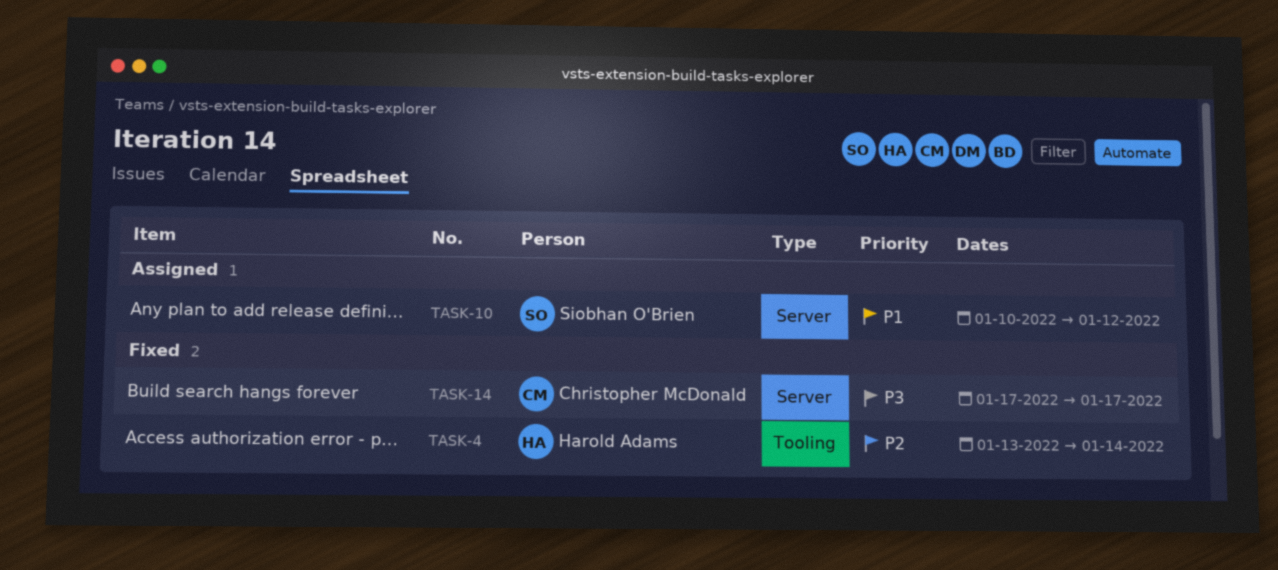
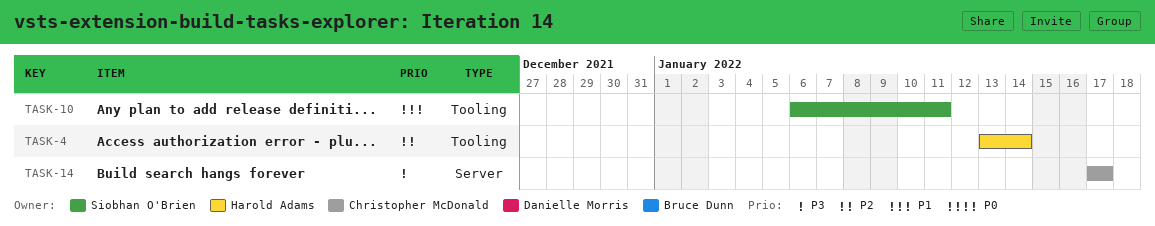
TASK-10, label: Server -> Tooling
TASK-10, start: Jan 10 -> Jan 6
TASK-10, due: Jan 12 -> Jan 11

